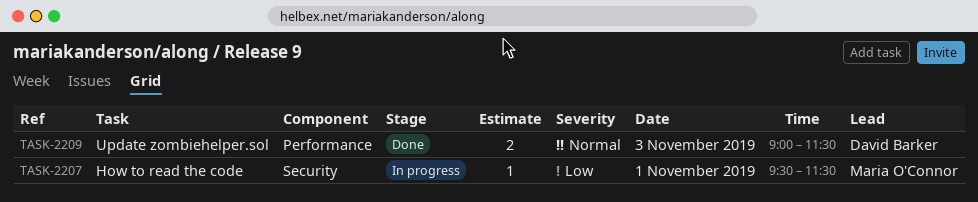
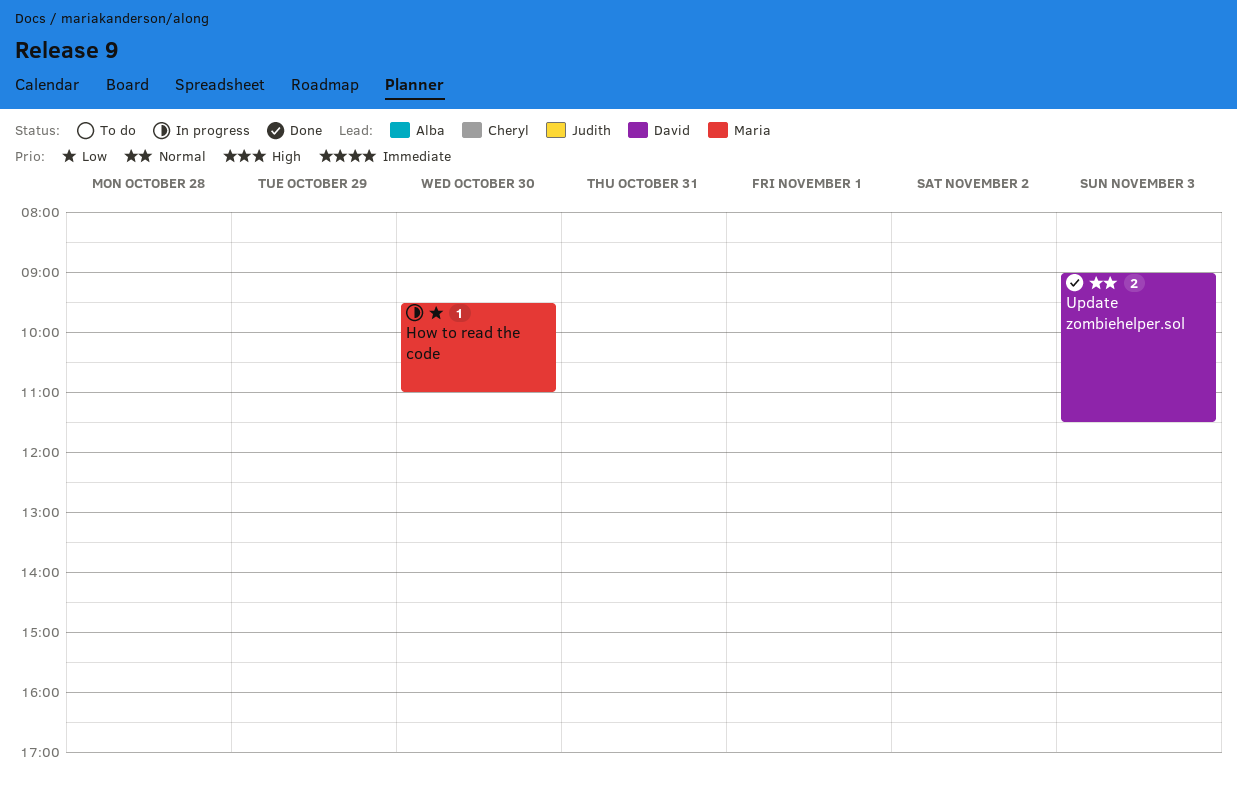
How to read the code, day: Nov 1 -> Oct 30
How to read the code, ends: 11:30 -> 11:00

